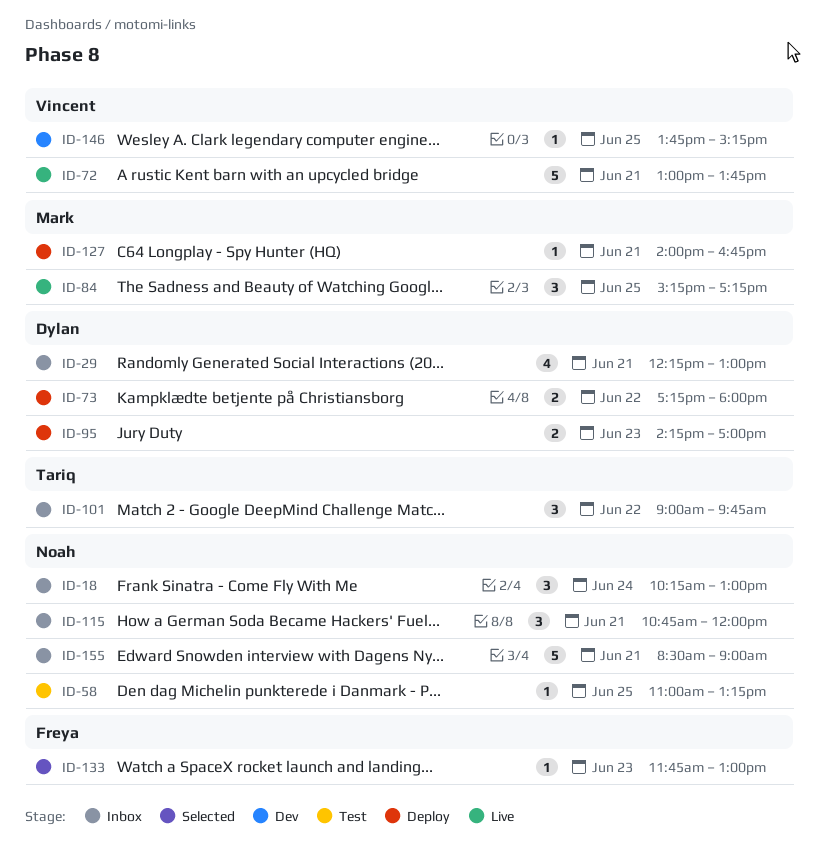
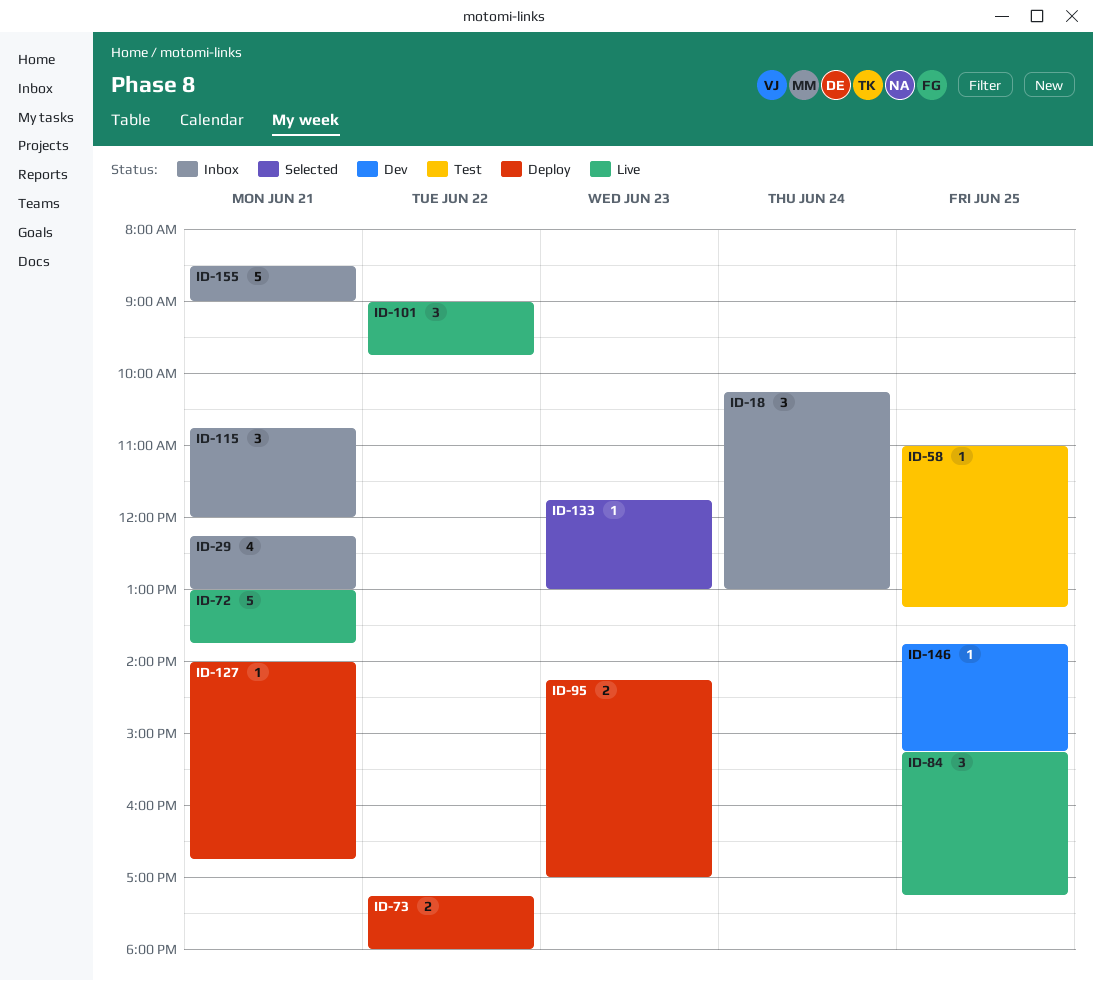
ID-101, status: Inbox -> Live

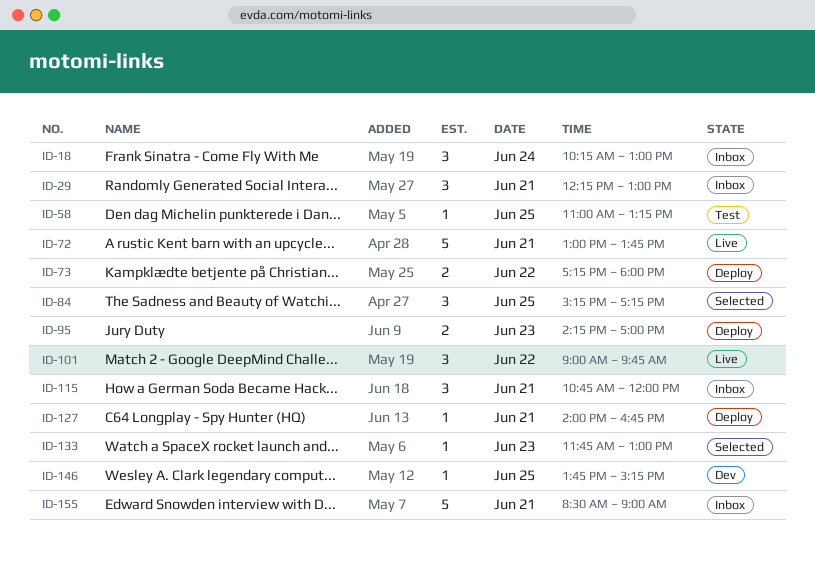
ID-29, estimate: 4 -> 3
ID-84, status: Live -> Selected

